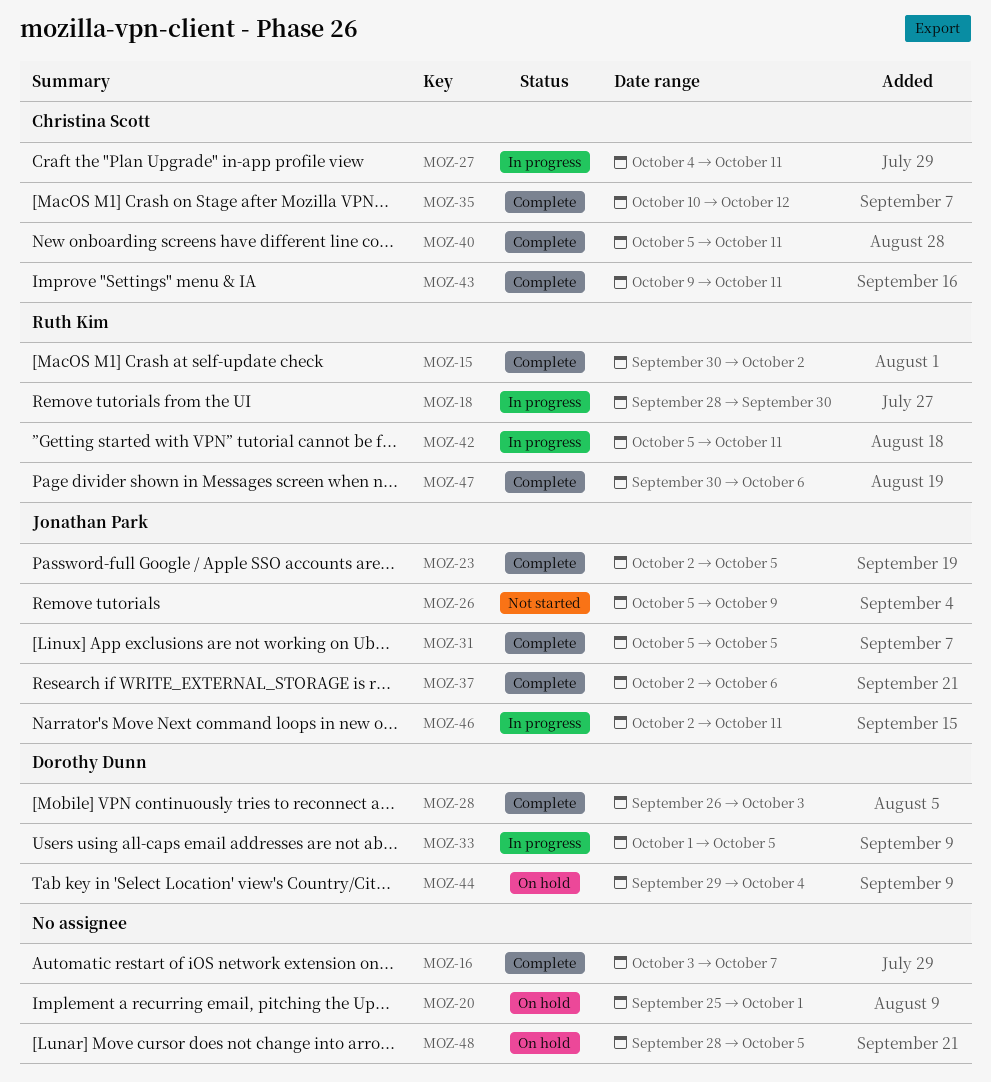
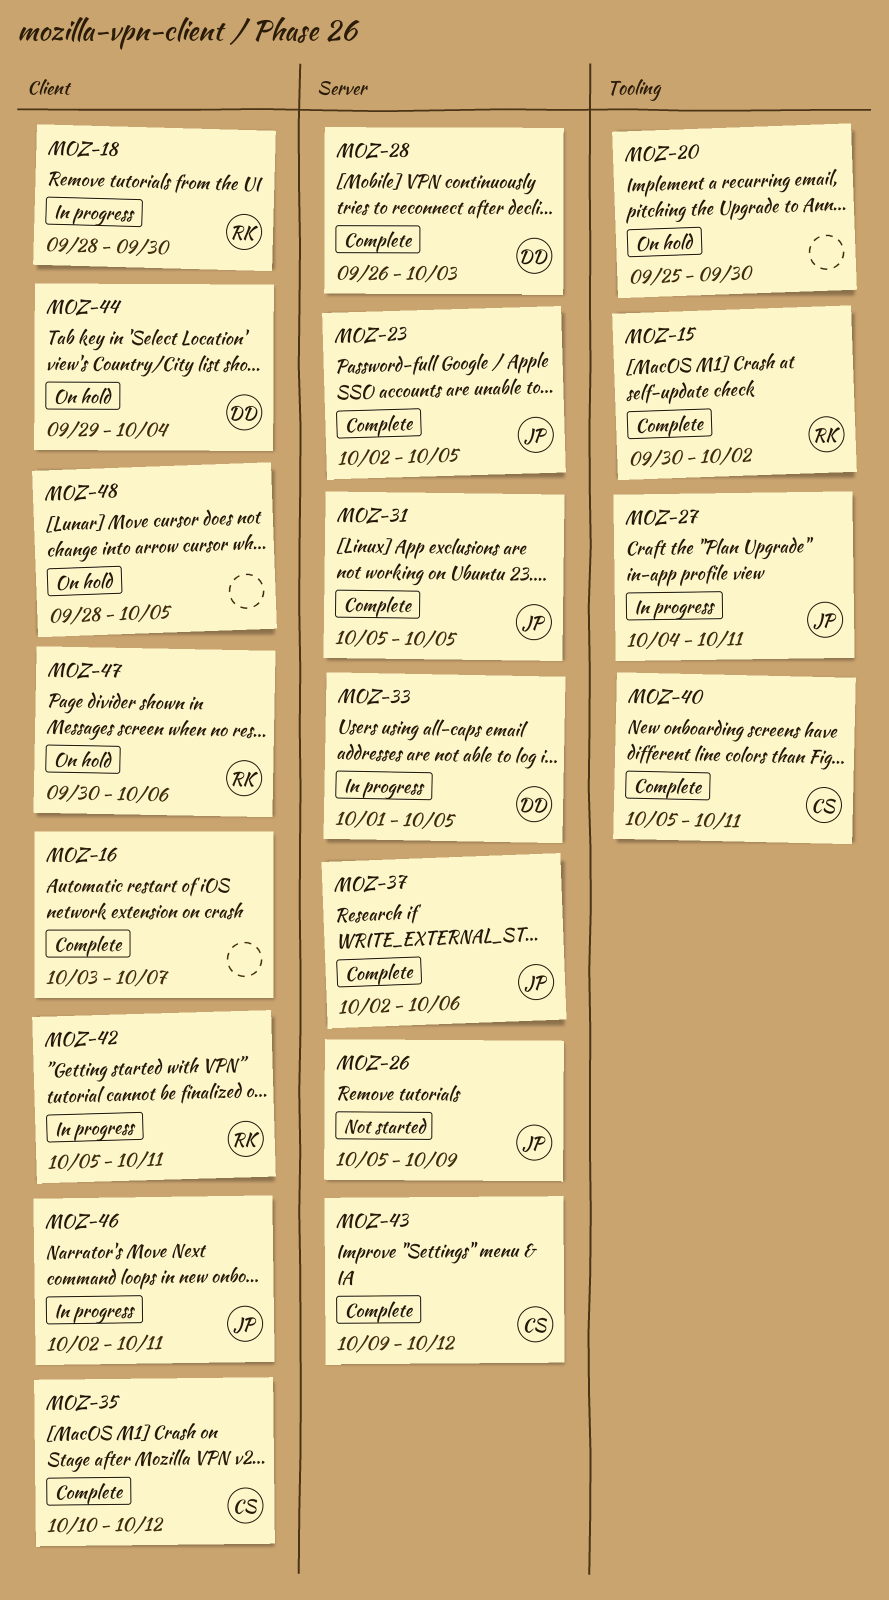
MOZ-20, due: Oct 1 -> Sep 30
MOZ-27, owner: Christina Scott -> Jonathan Park
MOZ-43, due: Oct 11 -> Oct 12
MOZ-47, status: Complete -> On hold

